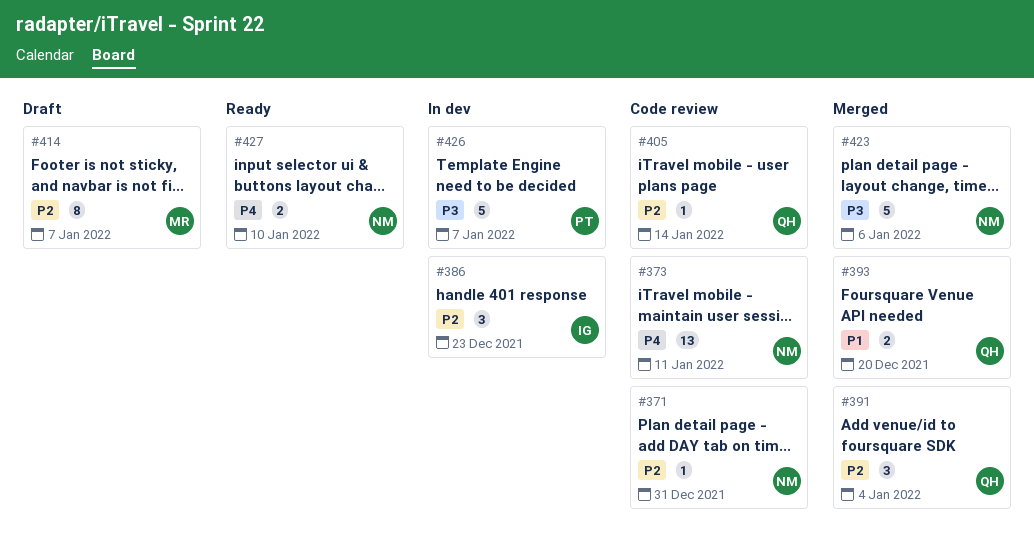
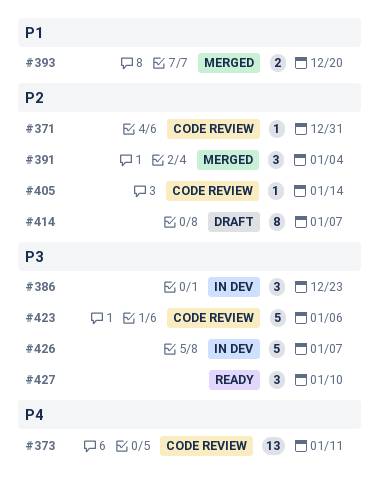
#386, priority: P2 -> P3
#423, status: Merged -> Code review
#427, priority: P4 -> P3
#427, estimate: 2 -> 3

